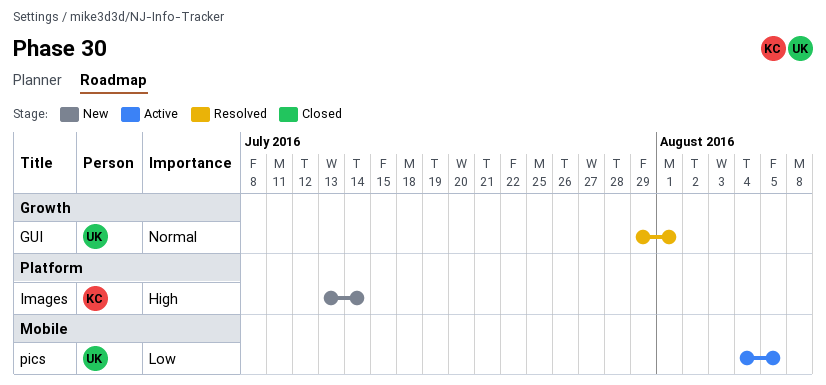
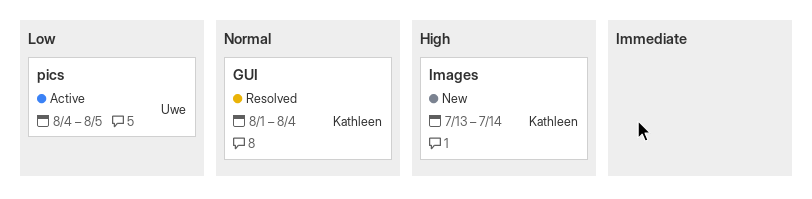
GUI, owner: Uwe -> Kathleen
GUI, start: Jul 29 -> Aug 1
GUI, due: Aug 1 -> Aug 4

